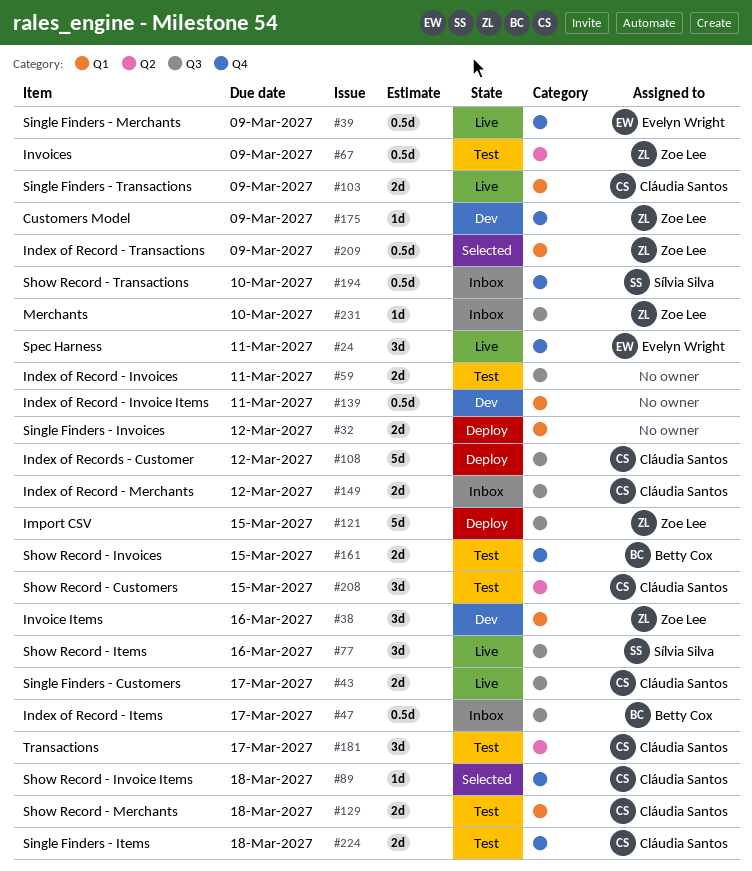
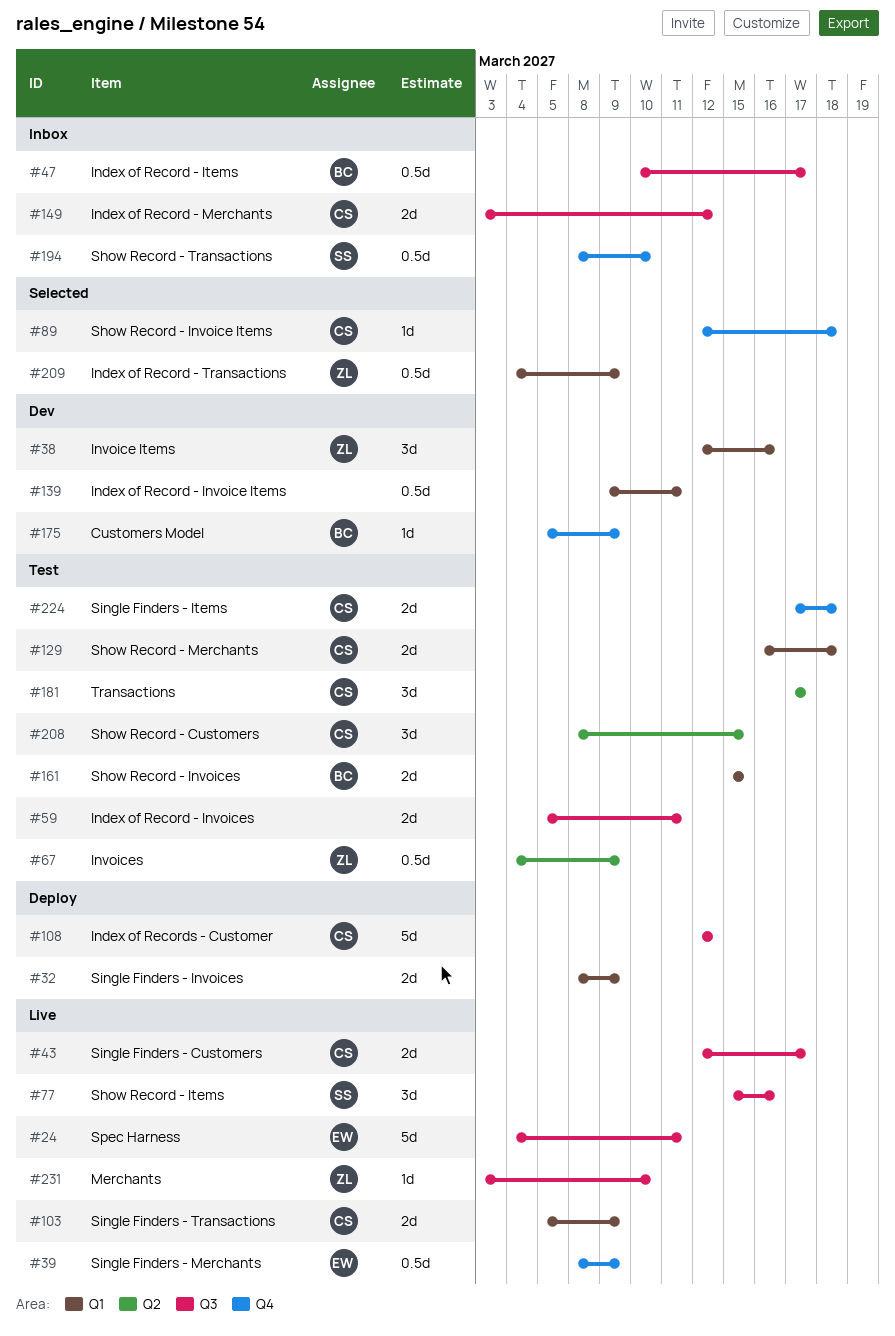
#24, label: Q4 -> Q3
#24, estimate: 3d -> 5d
#32, due: Mar 12 -> Mar 9
#121: present -> none
#161, label: Q4 -> Q1
#175, owner: Zoe Lee -> Betty Cox
#231, status: Inbox -> Live

